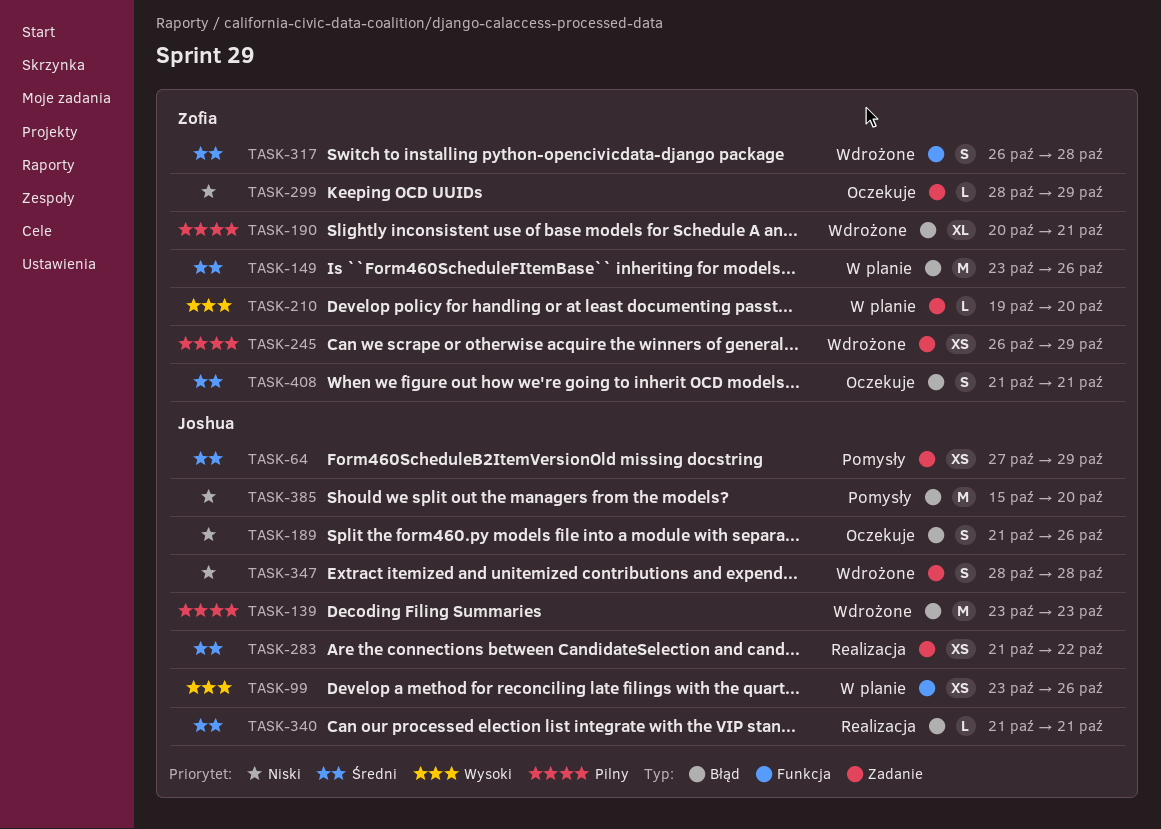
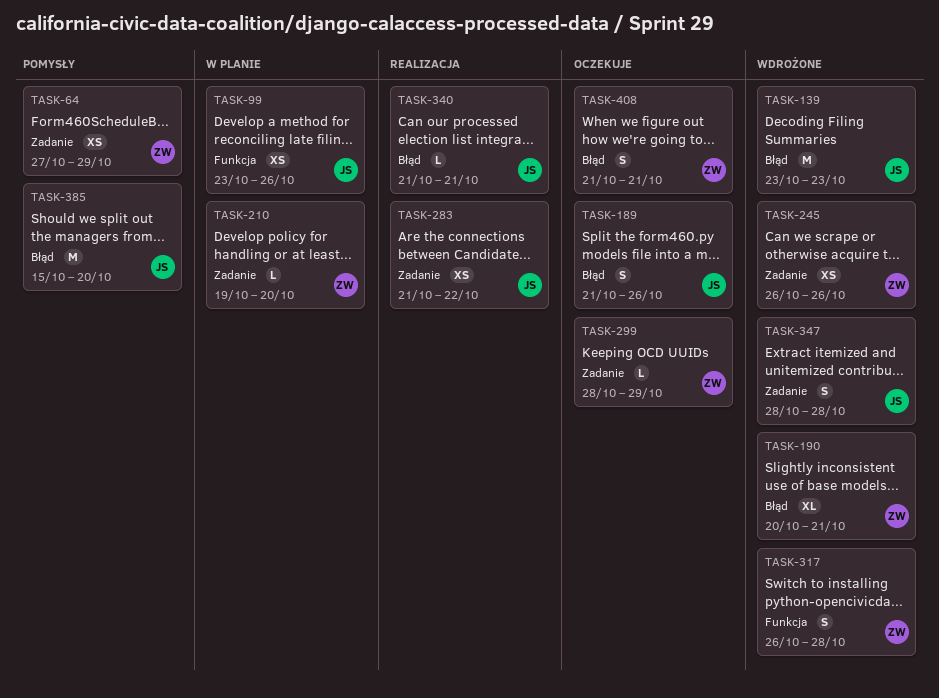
TASK-64, owner: Joshua -> Zofia
TASK-149: present -> none
TASK-245, due: Oct 29 -> Oct 26

